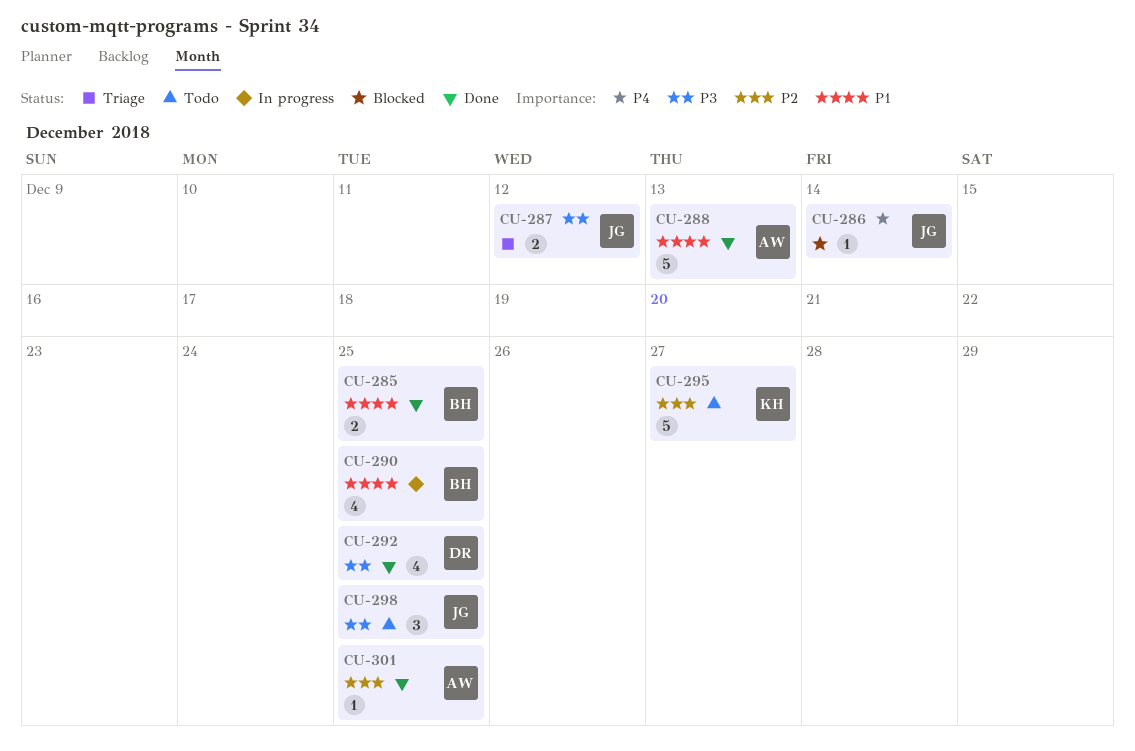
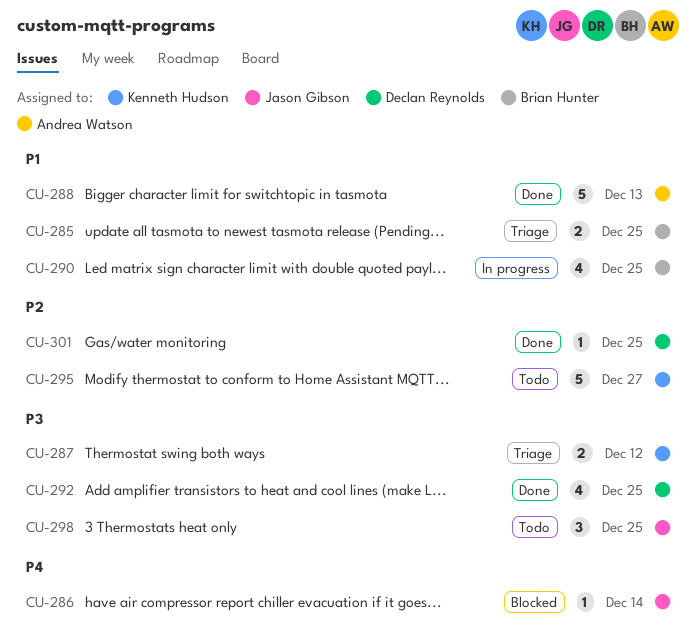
CU-285, status: Done -> Triage
CU-287, owner: Jason Gibson -> Kenneth Hudson
CU-301, owner: Andrea Watson -> Declan Reynolds

